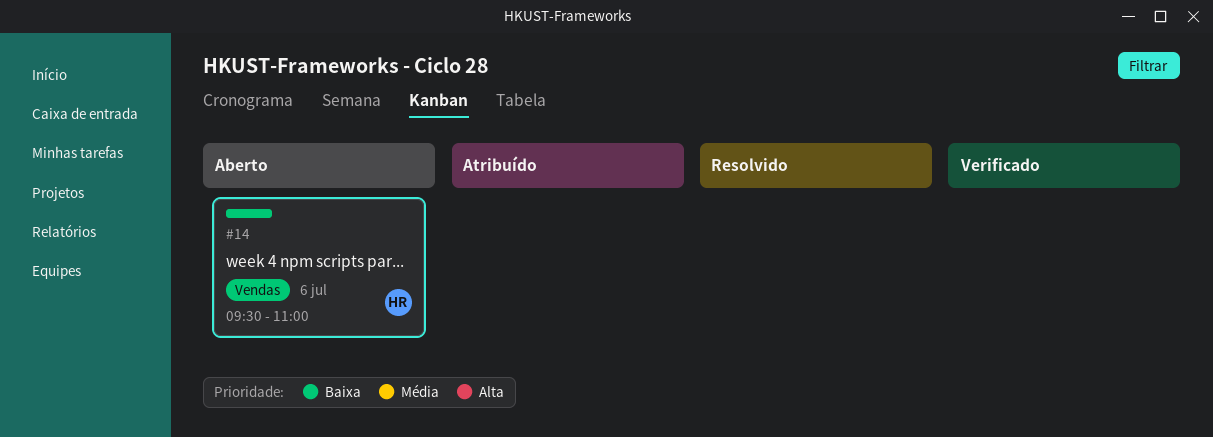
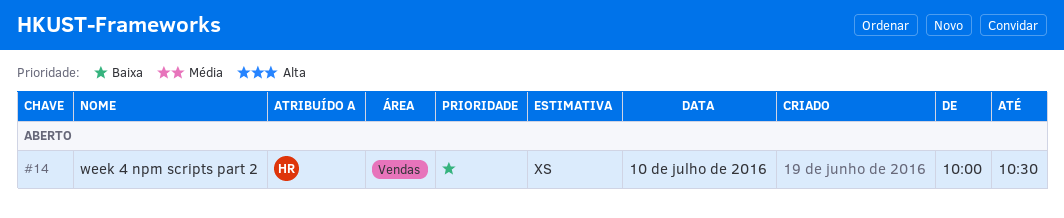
#14, day: Jul 6 -> Jul 10
#14, begins: 09:30 -> 10:00
#14, ends: 11:00 -> 10:30

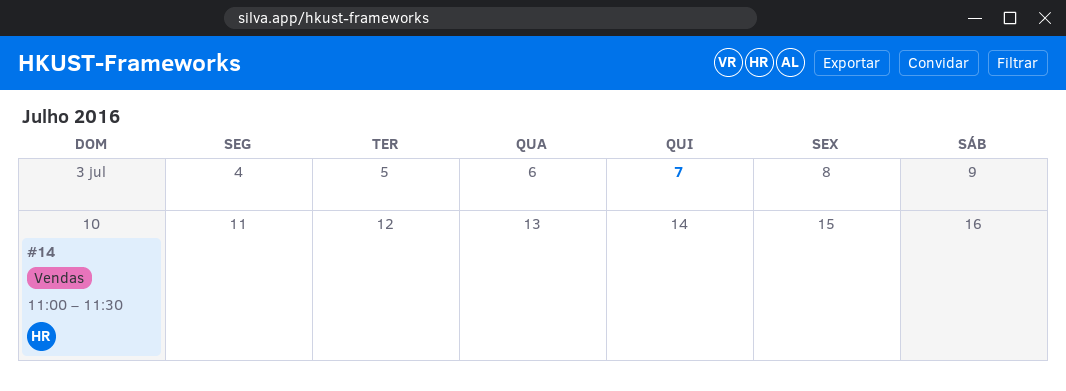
#14, begins: 10:00 -> 11:00
#14, ends: 10:30 -> 11:30

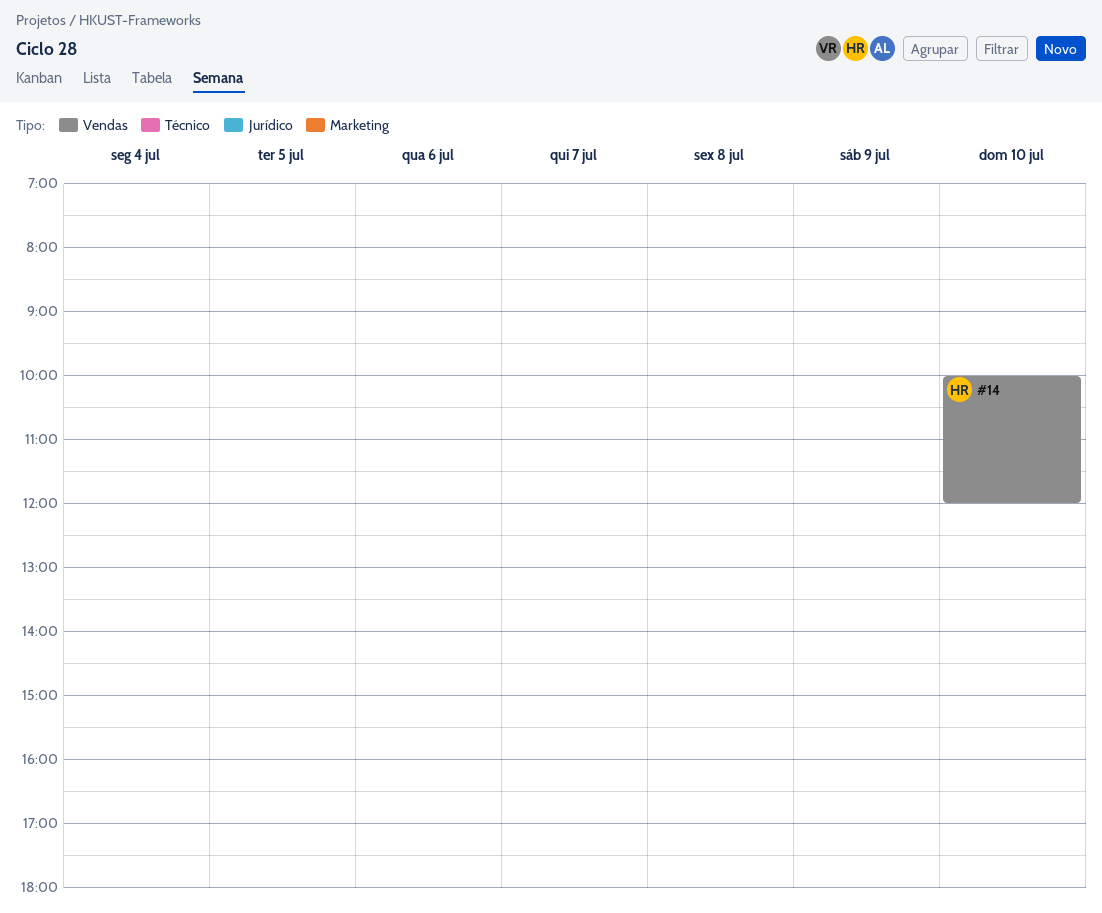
#14, begins: 11:00 -> 10:00
#14, ends: 11:30 -> 12:00

